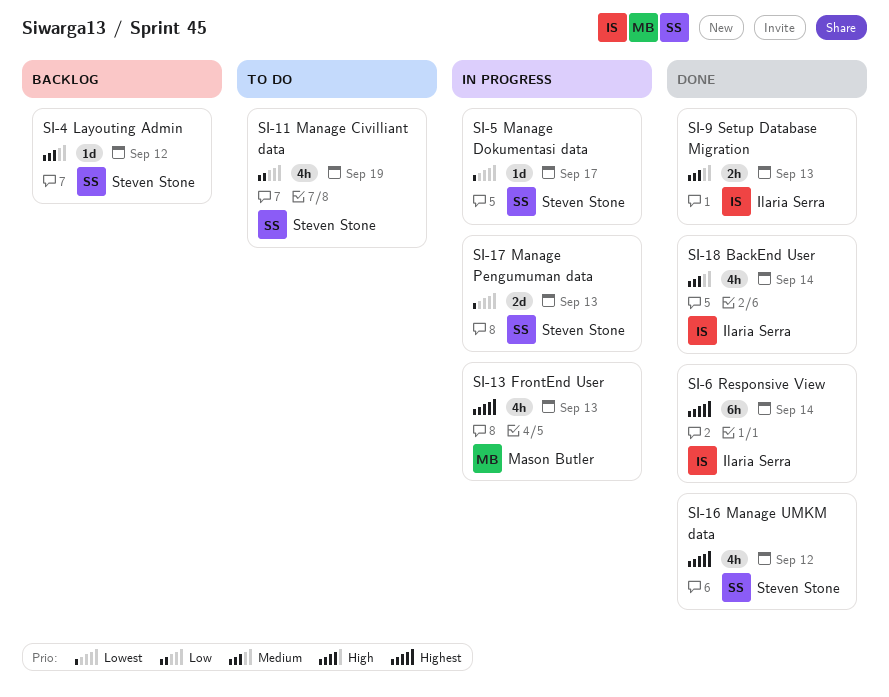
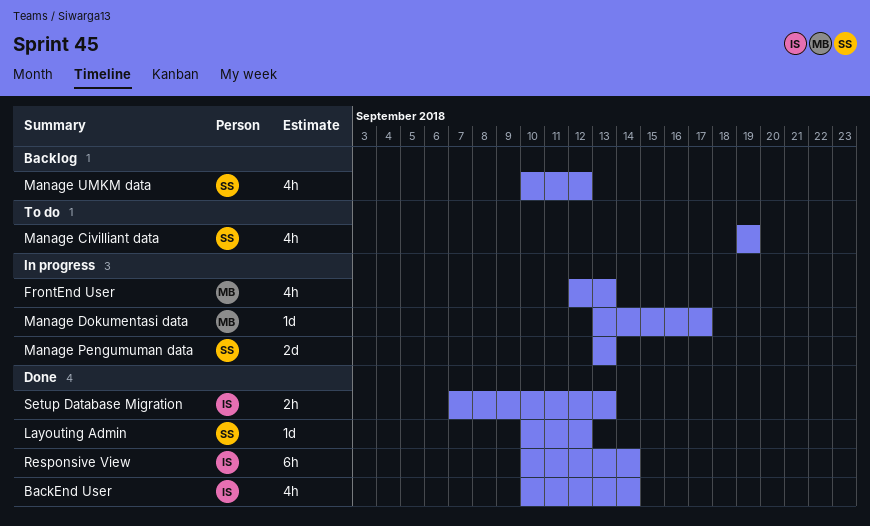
Layouting Admin, status: Backlog -> Done
Manage Dokumentasi data, owner: Steven Stone -> Mason Butler
Manage UMKM data, status: Done -> Backlog

